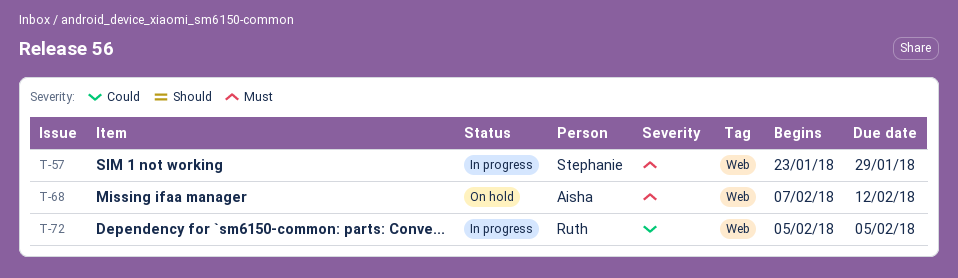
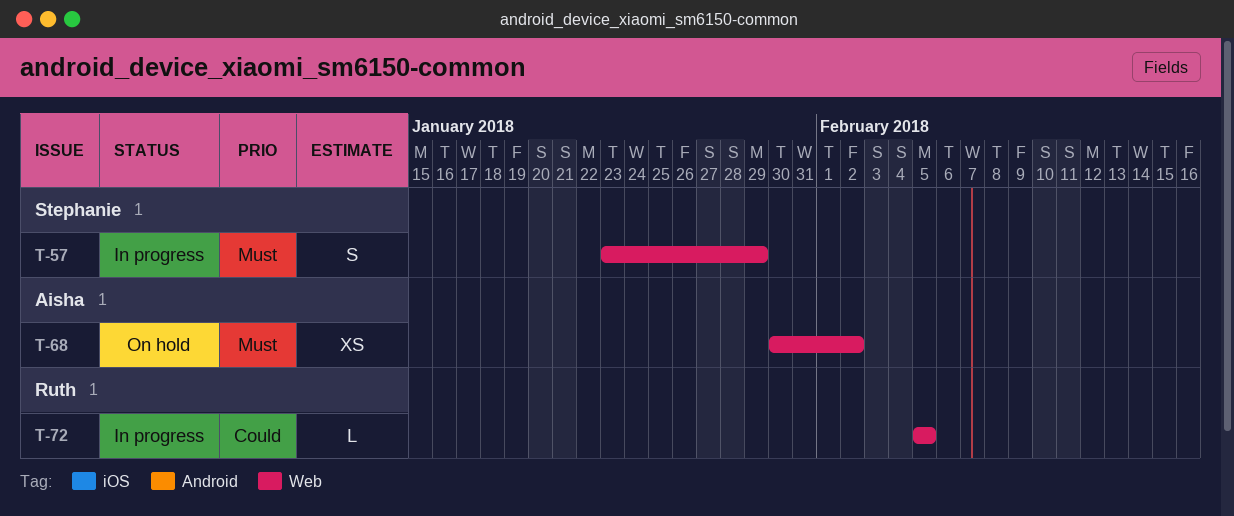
T-68, start: Feb 7 -> Jan 30
T-68, due: Feb 12 -> Feb 2

